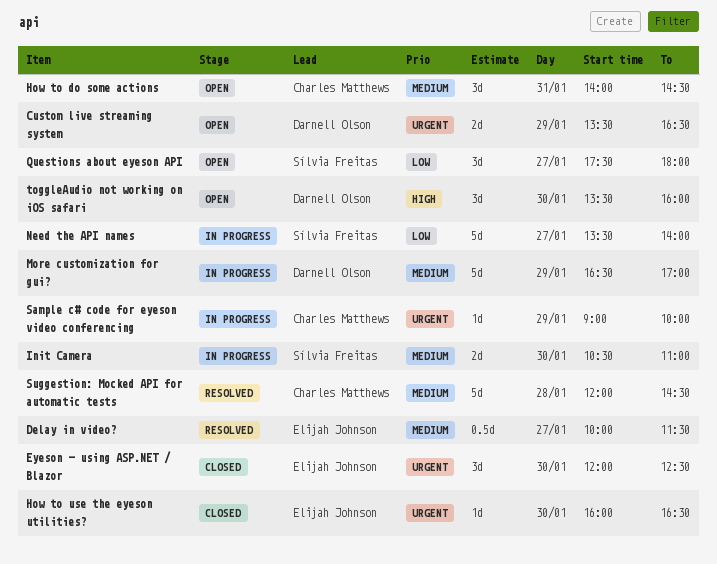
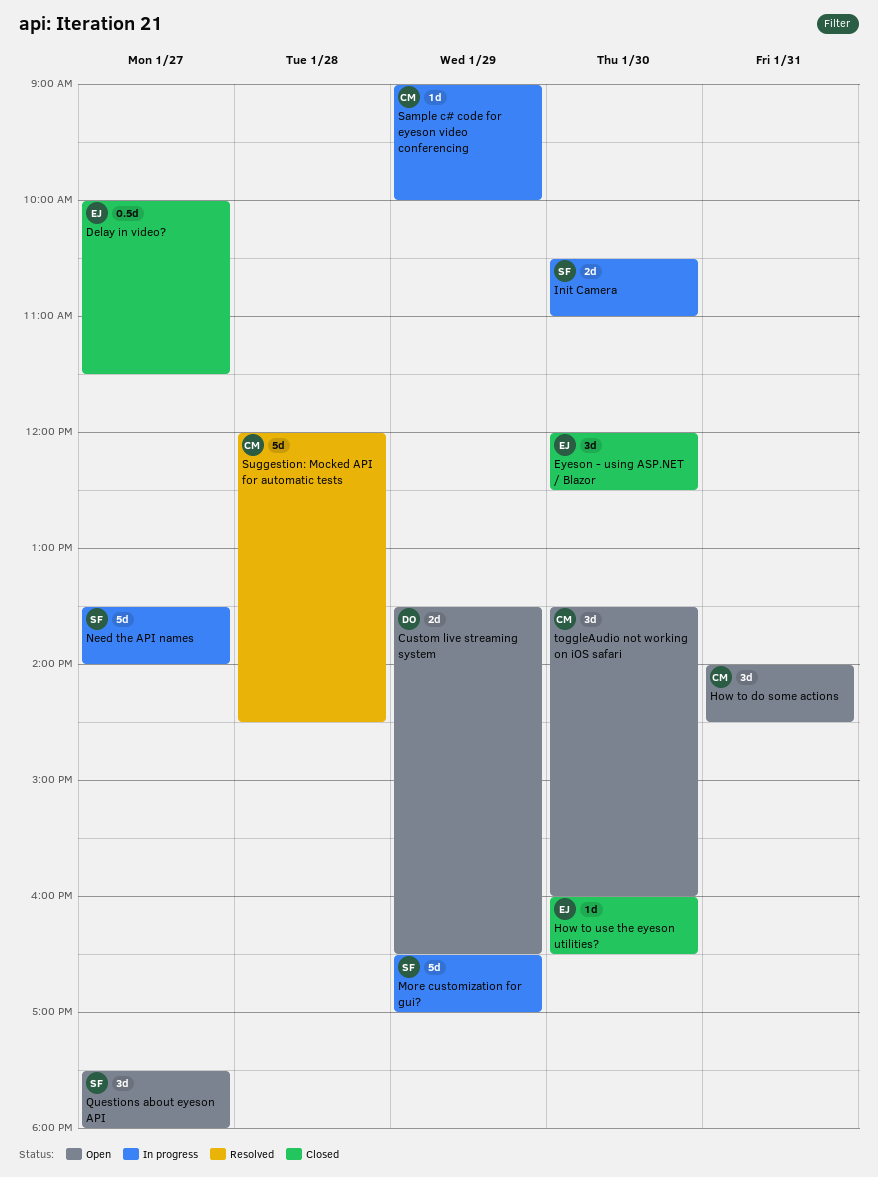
Delay in video?, status: Resolved -> Closed
More customization for gui?, owner: Darnell Olson -> Sílvia Freitas
toggleAudio not working on iOS safari, owner: Darnell Olson -> Charles Matthews

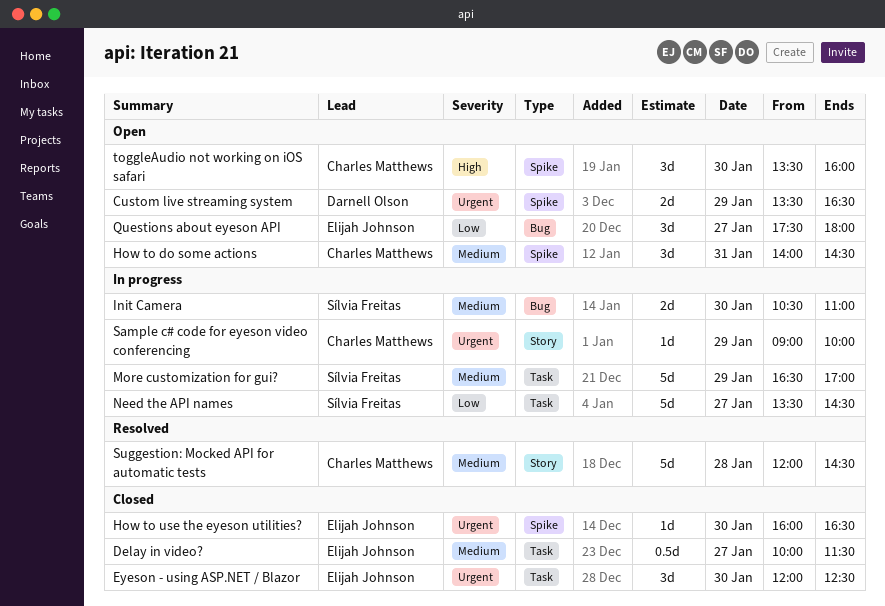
Need the API names, ends: 14:00 -> 14:30
Questions about eyeson API, owner: Sílvia Freitas -> Elijah Johnson

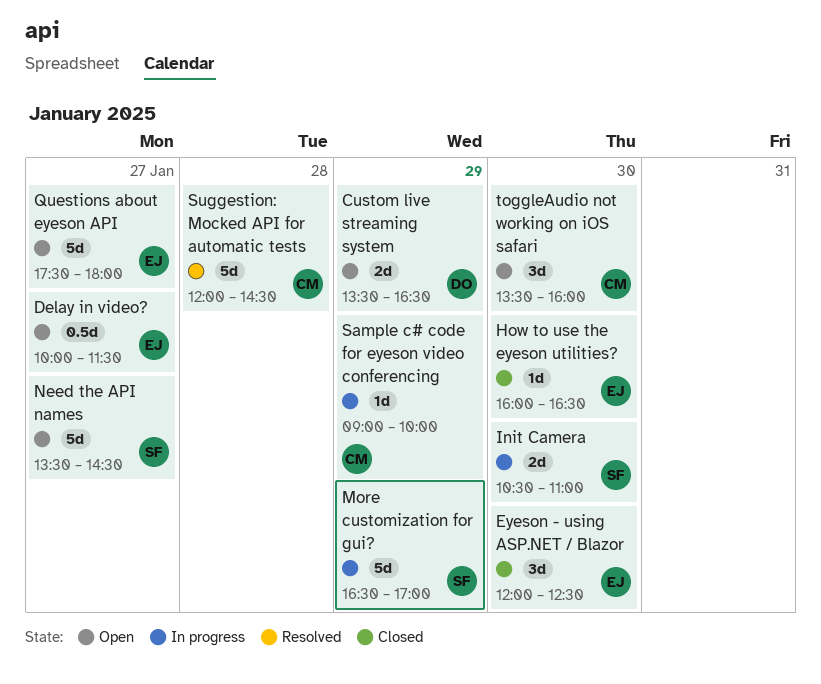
Delay in video?, status: Closed -> Open
How to do some actions: present -> none
Need the API names, status: In progress -> Open
Questions about eyeson API, estimate: 3d -> 5d

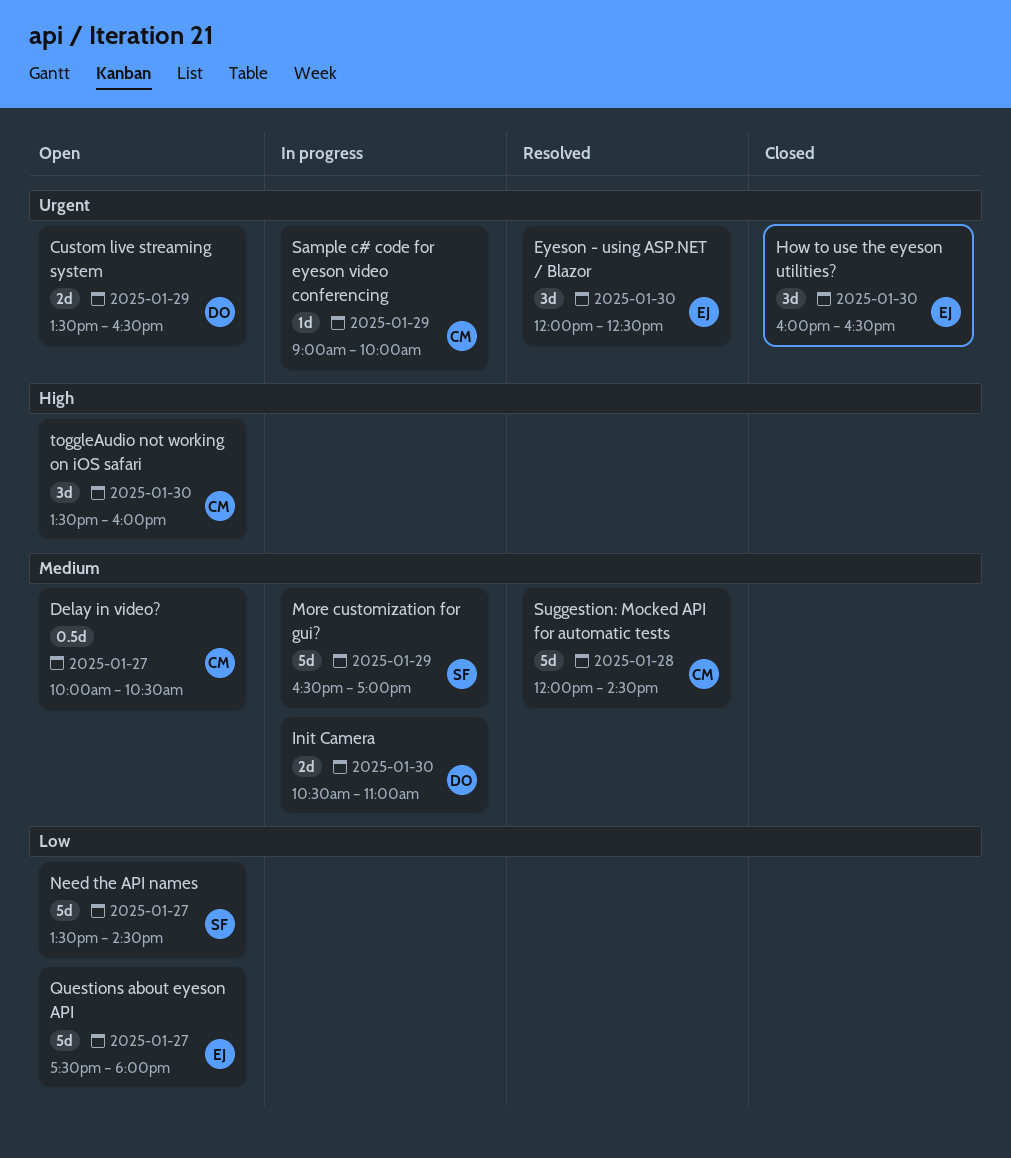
Delay in video?, owner: EJ -> CM
Delay in video?, ends: 11:30 -> 10:30
Eyeson - using ASP.NET / Blazor, status: Closed -> Resolved
How to use the eyeson utilities?, estimate: 1d -> 3d
Init Camera, owner: SF -> DO

